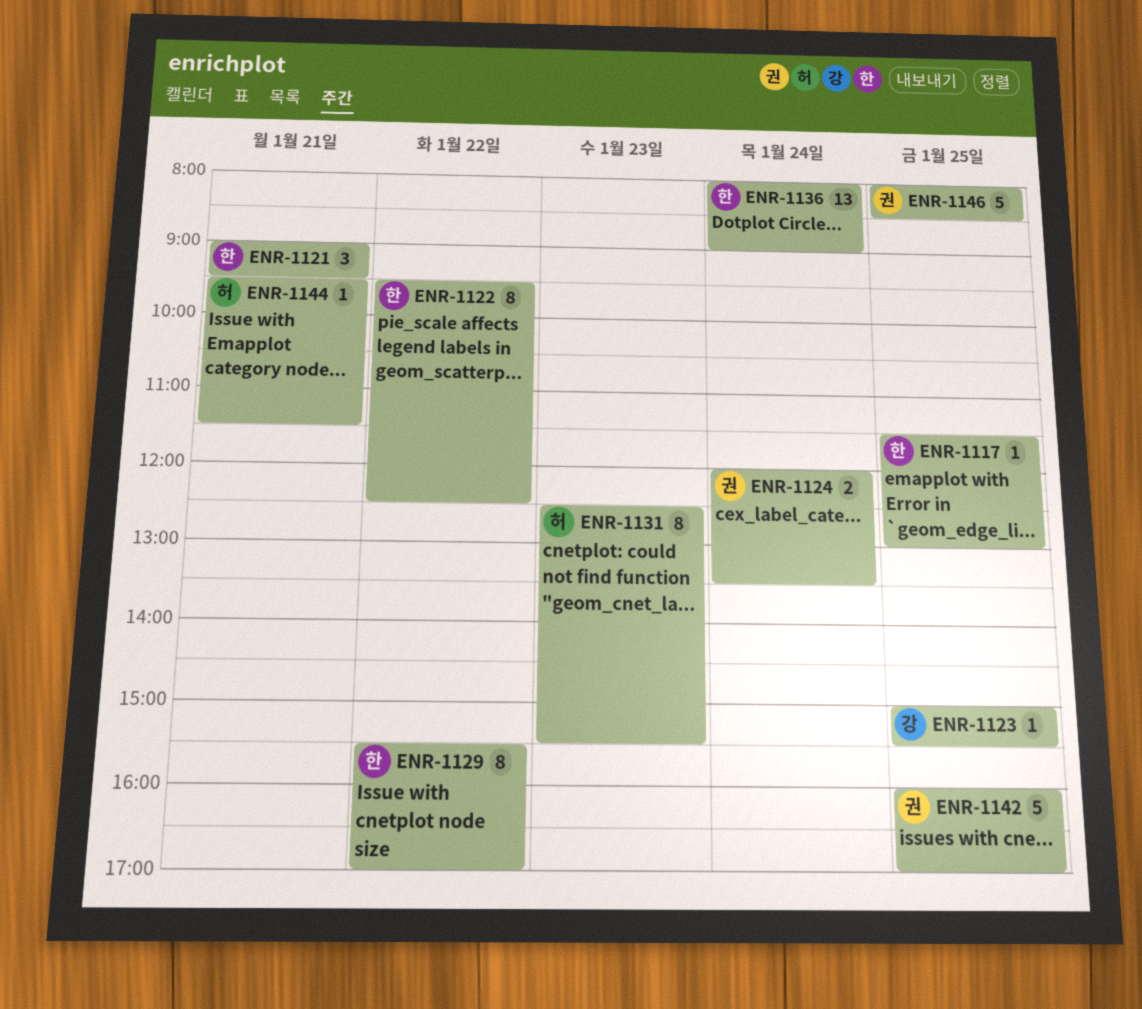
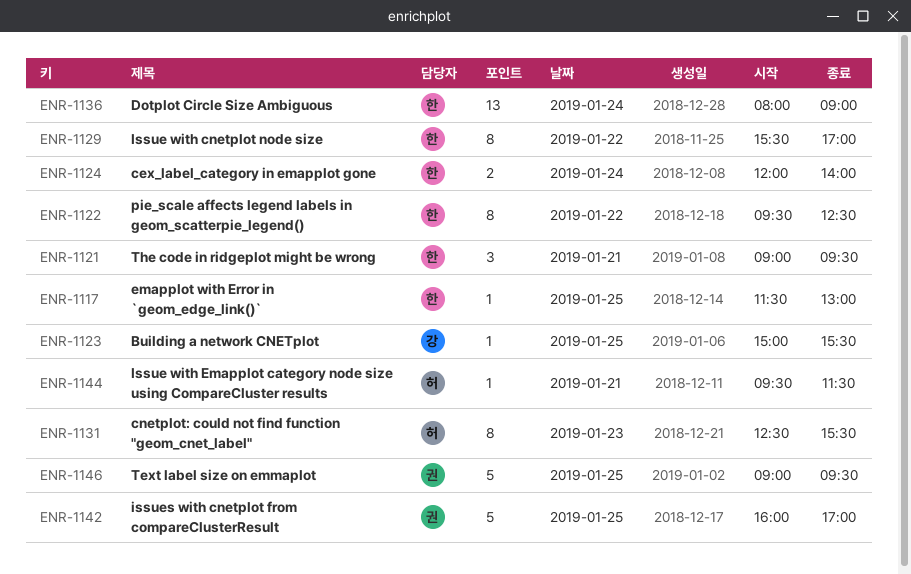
ENR-1124, owner: 권 -> 한
ENR-1124, ends: 13:30 -> 14:00
ENR-1146, begins: 08:00 -> 09:00
ENR-1146, ends: 08:30 -> 09:30

